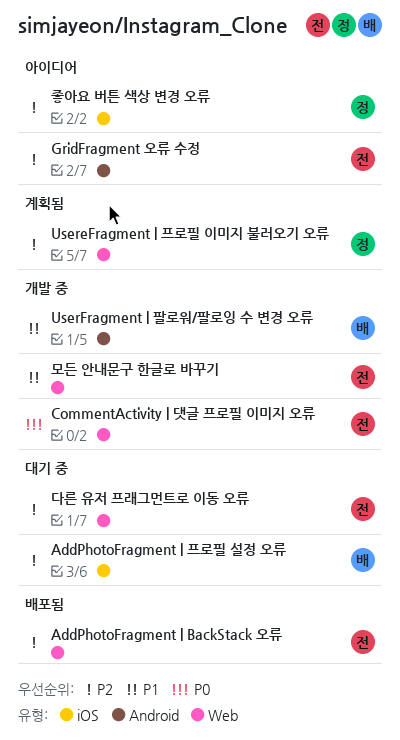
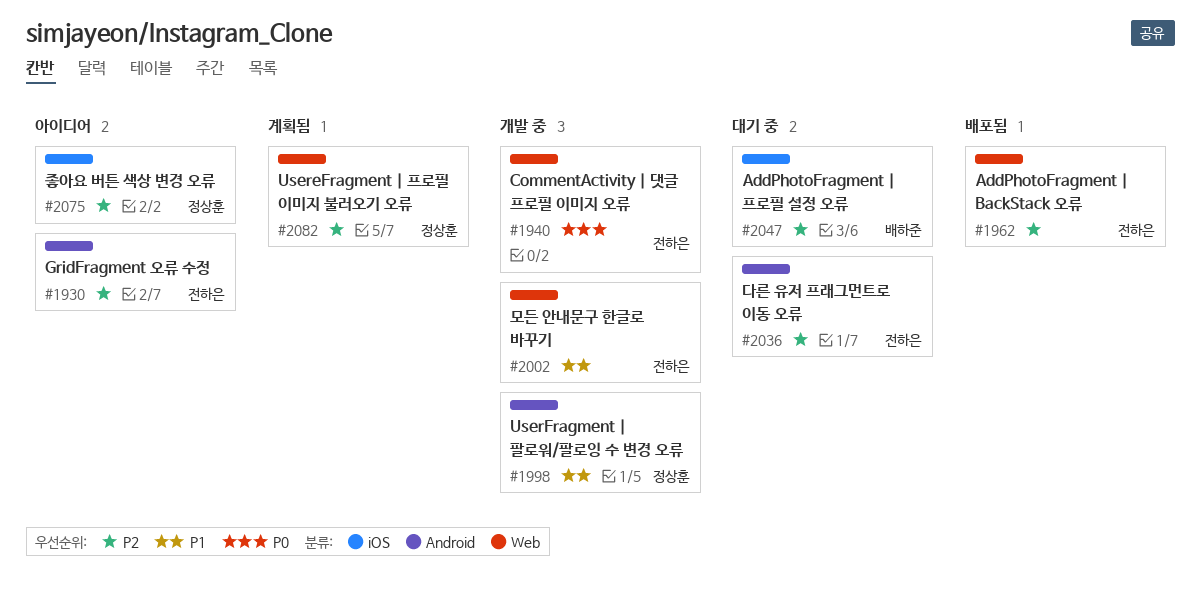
UserFragment | 팔로워/팔로잉 수 변경 오류, owner: 배하준 -> 정상훈
다른 유저 프래그먼트로 이동 오류, label: Web -> Android

